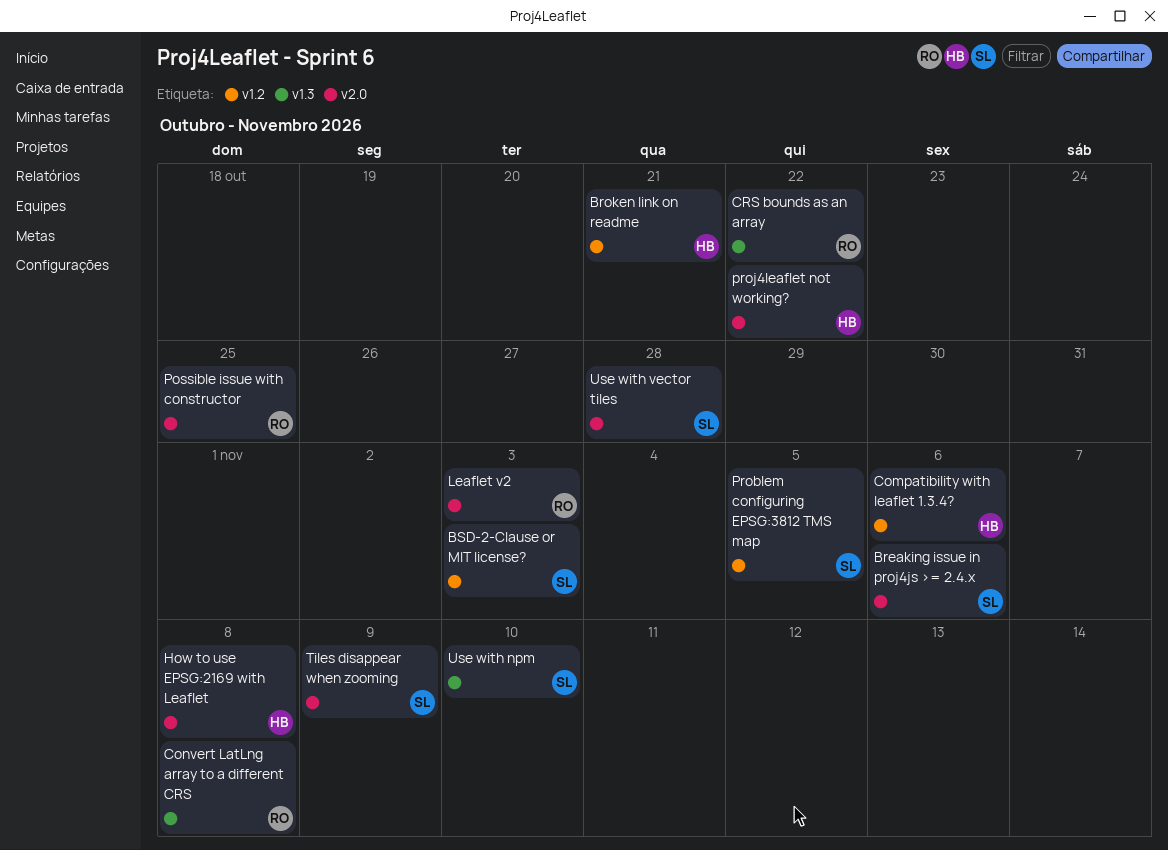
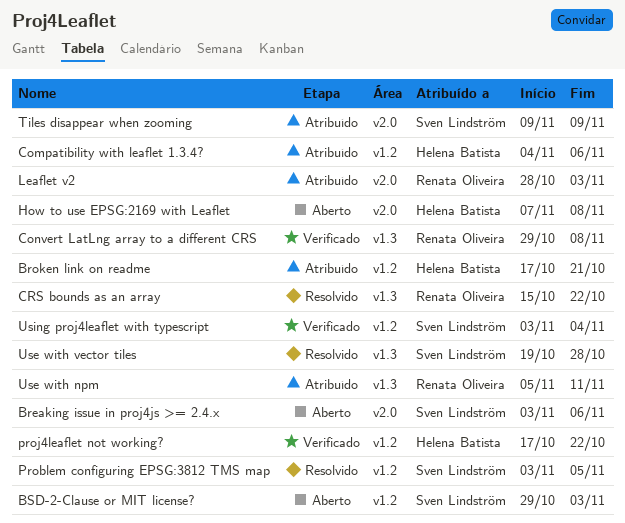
Possible issue with constructor: present -> none
proj4leaflet not working?, label: v2.0 -> v1.2
Use with npm, owner: Sven Lindström -> Renata Oliveira
Use with npm, due: Nov 10 -> Nov 11
Use with vector tiles, label: v2.0 -> v1.3
Using proj4leaflet with typescript: none -> present

